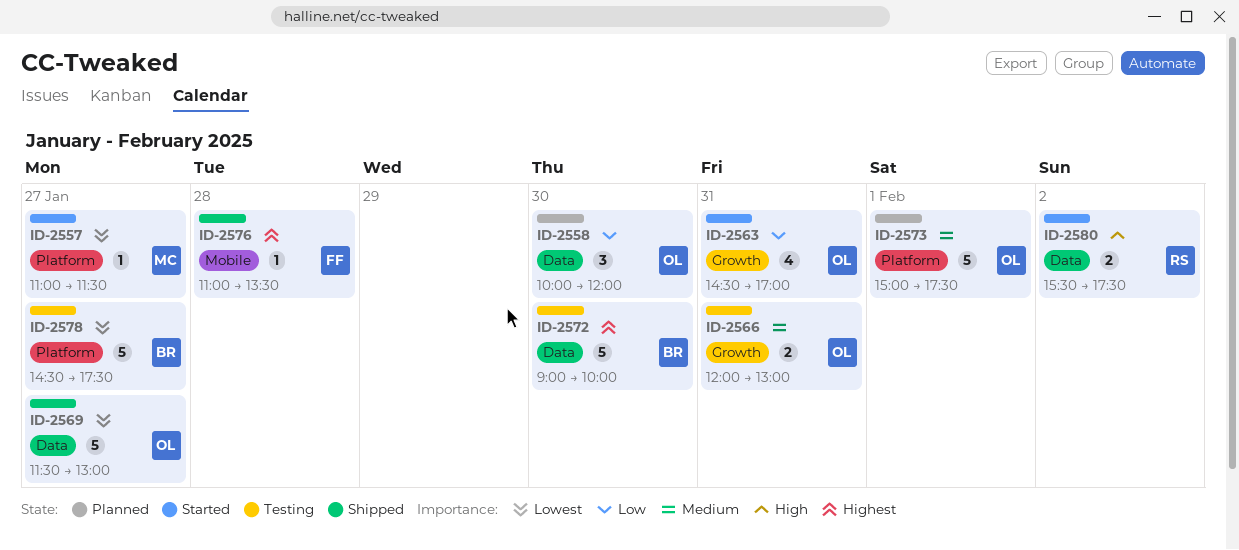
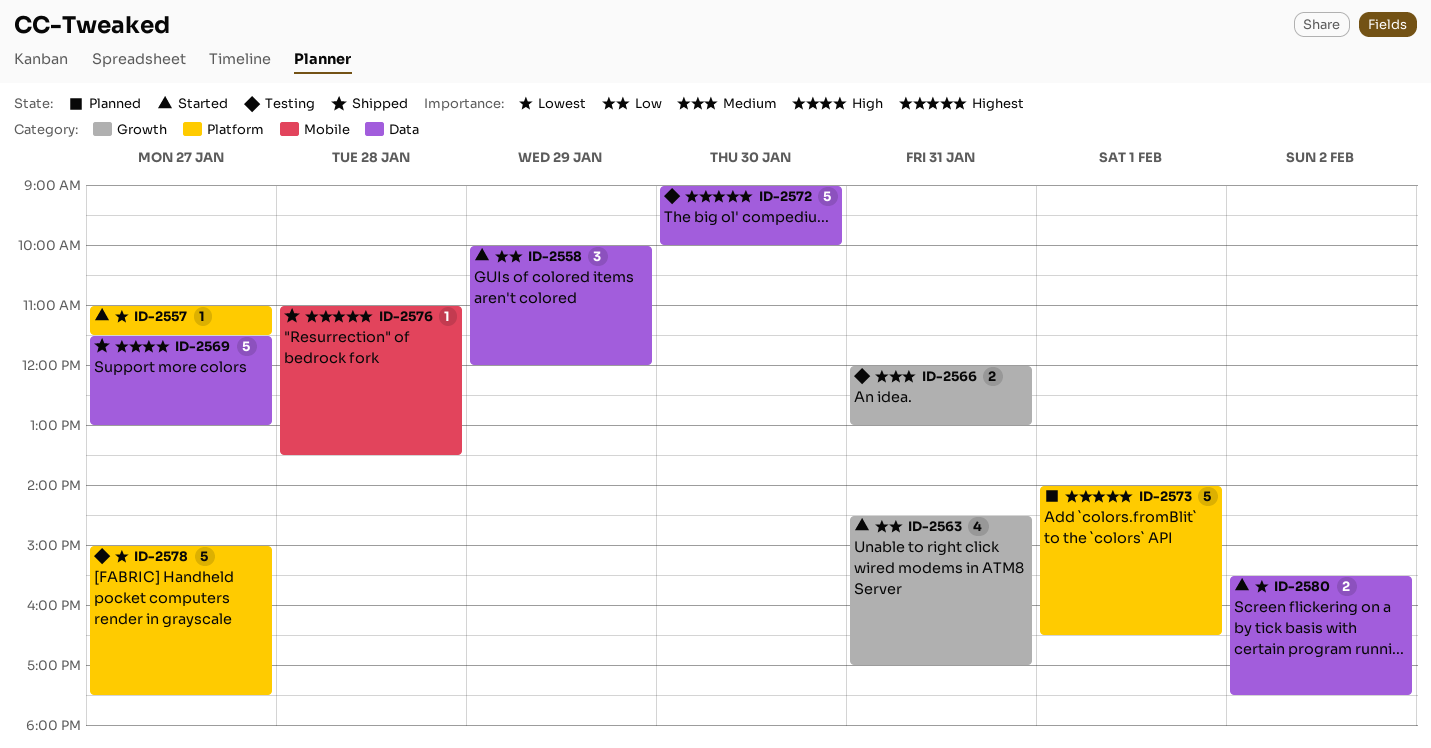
ID-2558, status: Planned -> Started
ID-2558, day: Jan 30 -> Jan 29
ID-2569, priority: Lowest -> High
ID-2573, priority: Medium -> Highest
ID-2573, begins: 15:00 -> 14:00
ID-2573, ends: 17:30 -> 16:30
ID-2578, begins: 14:30 -> 15:00
ID-2580, priority: High -> Lowest

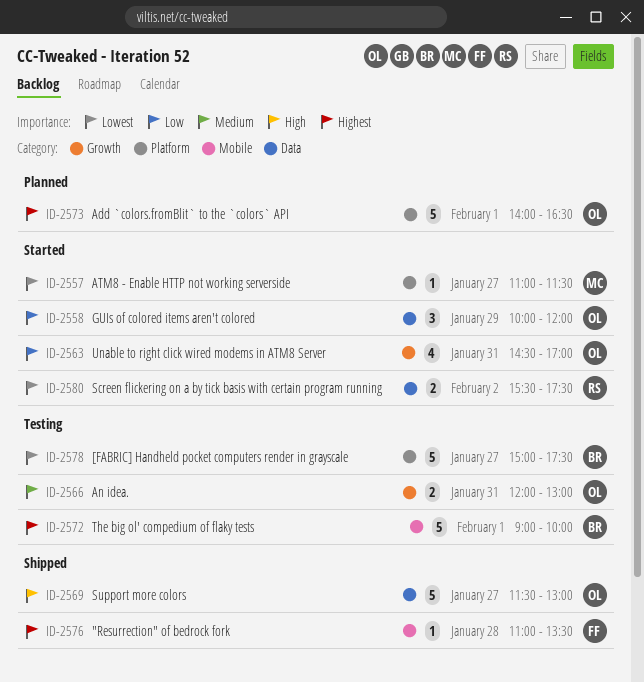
ID-2572, label: Data -> Mobile
ID-2572, day: Jan 30 -> Feb 1

